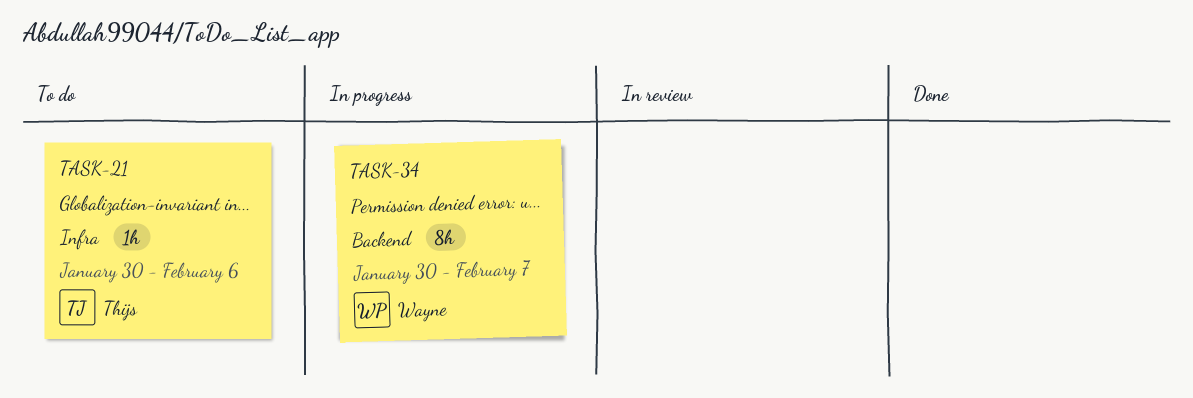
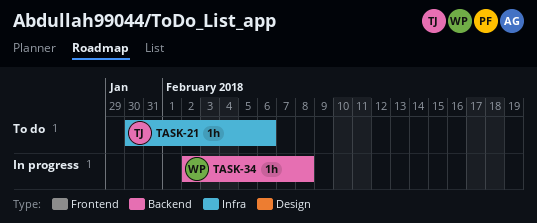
TASK-34, estimate: 8h -> 1h
TASK-34, start: Jan 30 -> Feb 2
TASK-34, due: Feb 7 -> Feb 8

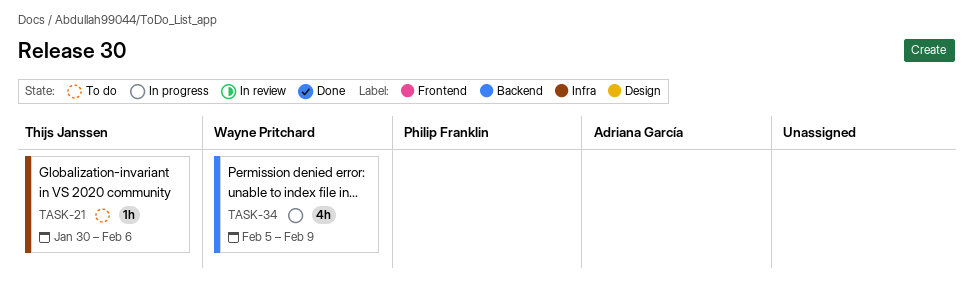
TASK-34, estimate: 1h -> 4h
TASK-34, start: Feb 2 -> Feb 5
TASK-34, due: Feb 8 -> Feb 9

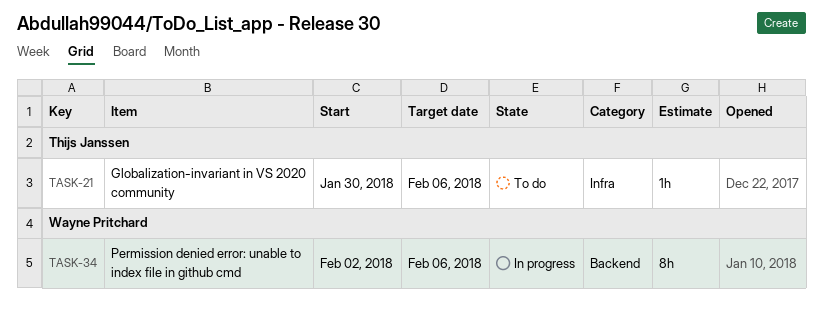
TASK-34, estimate: 4h -> 8h
TASK-34, start: Feb 5 -> Feb 2
TASK-34, due: Feb 9 -> Feb 6

